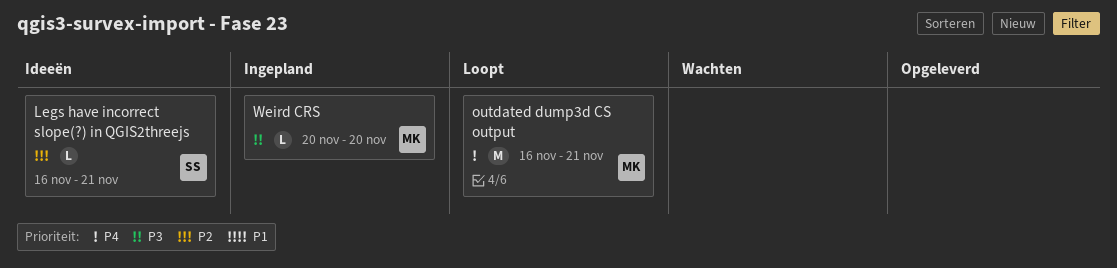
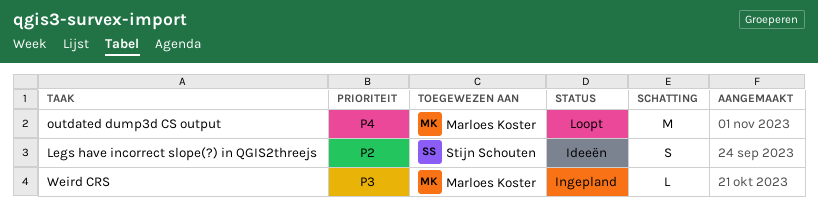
Legs have incorrect slope(?) in QGIS2threejs, estimate: L -> S

